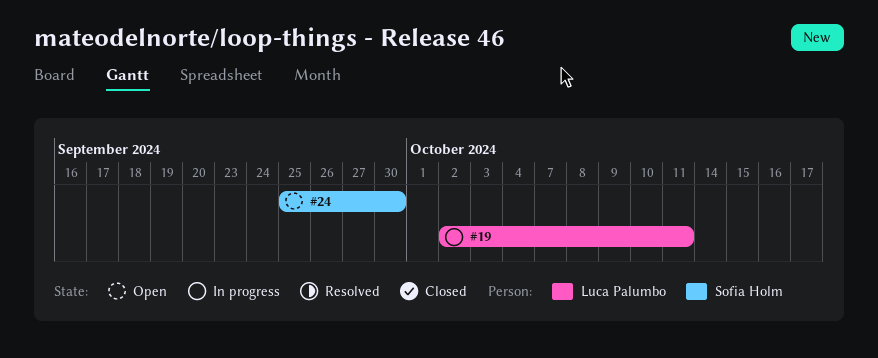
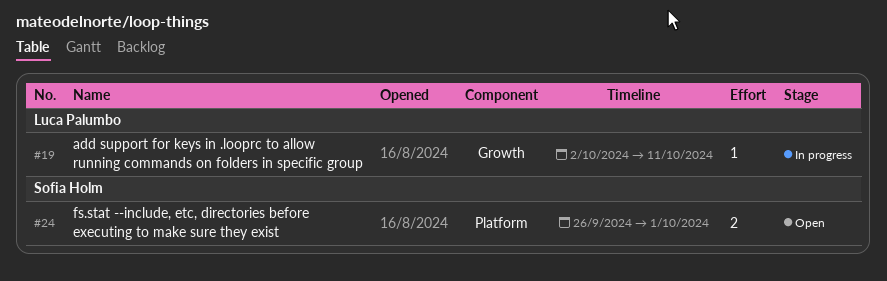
#24, start: Sep 25 -> Sep 26
#24, due: Sep 30 -> Oct 1

